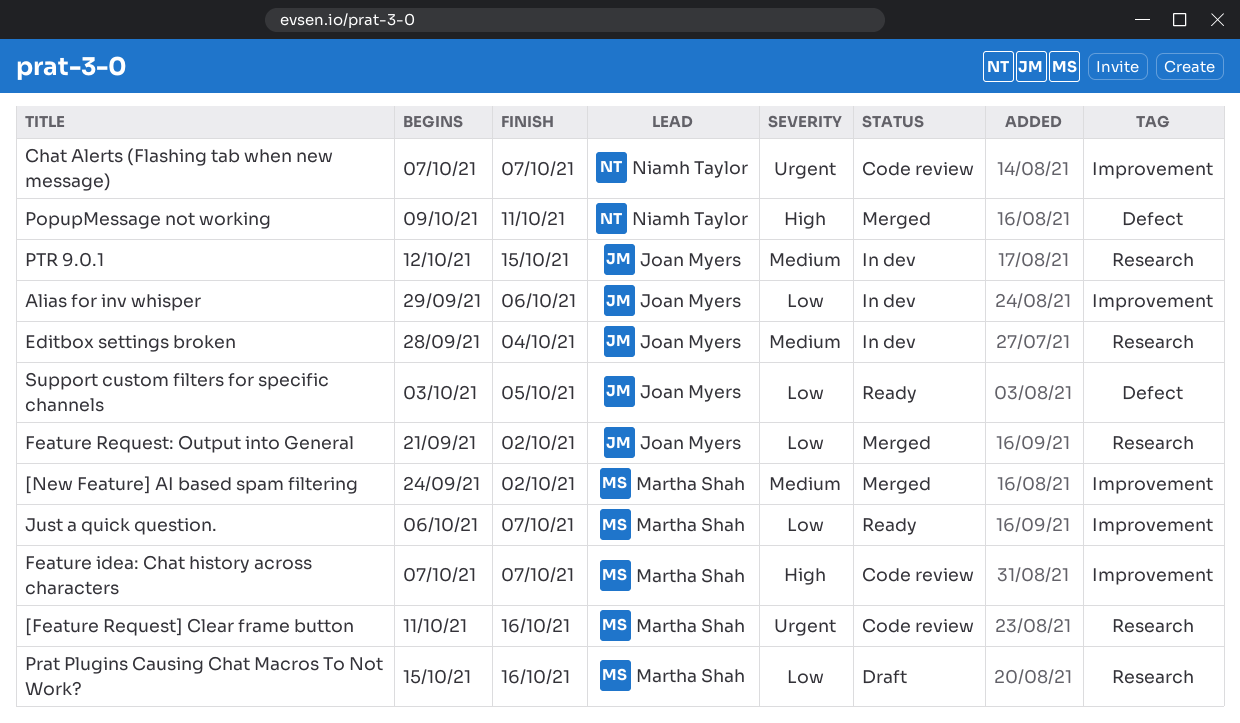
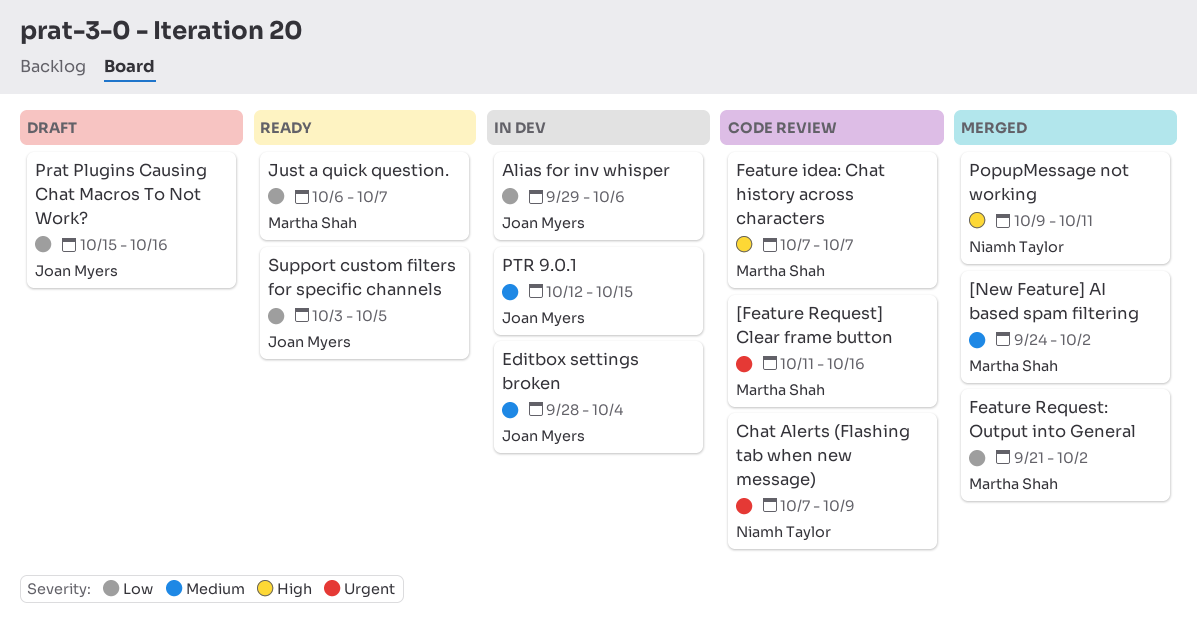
Chat Alerts (Flashing tab when new message), due: Oct 7 -> Oct 9
Feature Request: Output into General, owner: Joan Myers -> Martha Shah
Prat Plugins Causing Chat Macros To Not Work?, owner: Martha Shah -> Joan Myers

